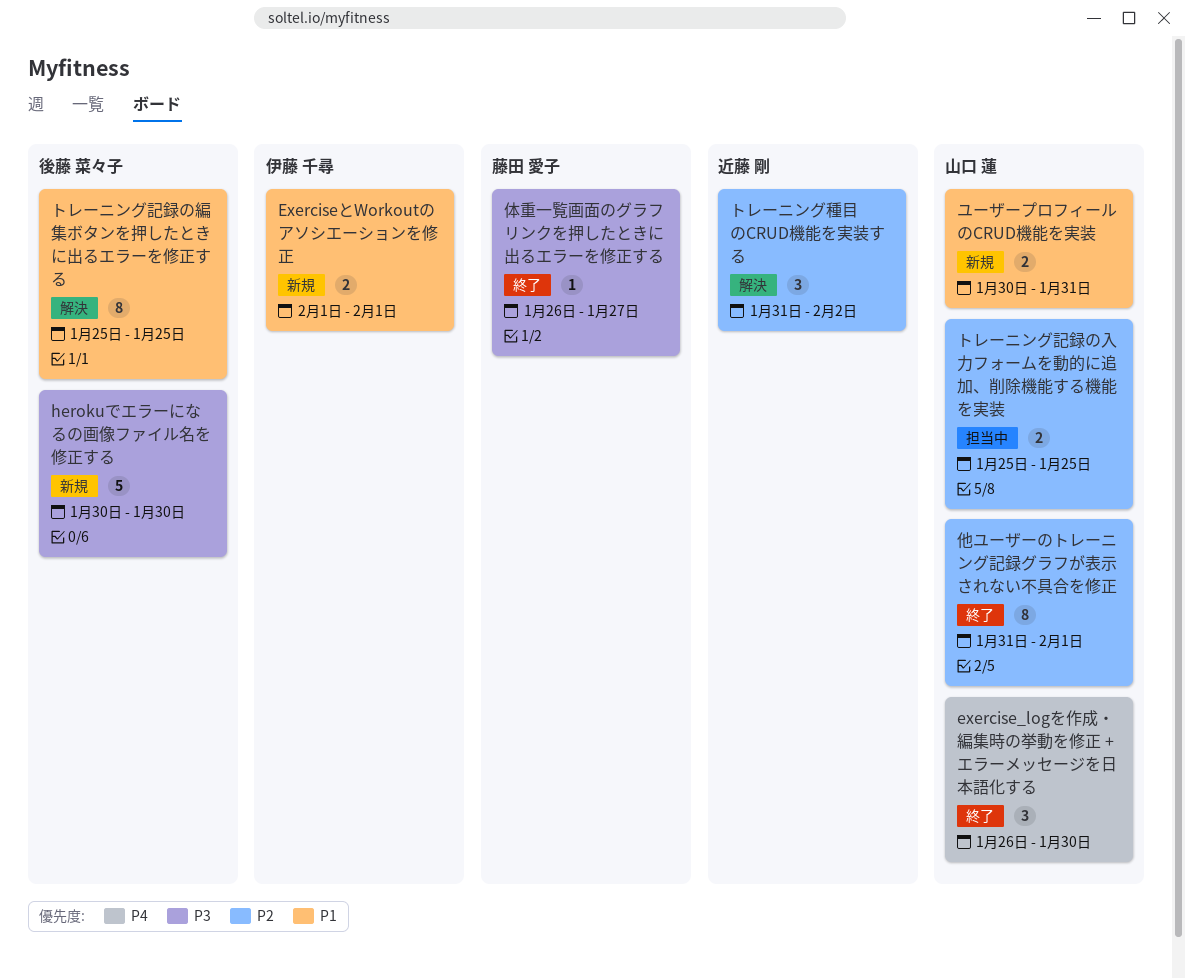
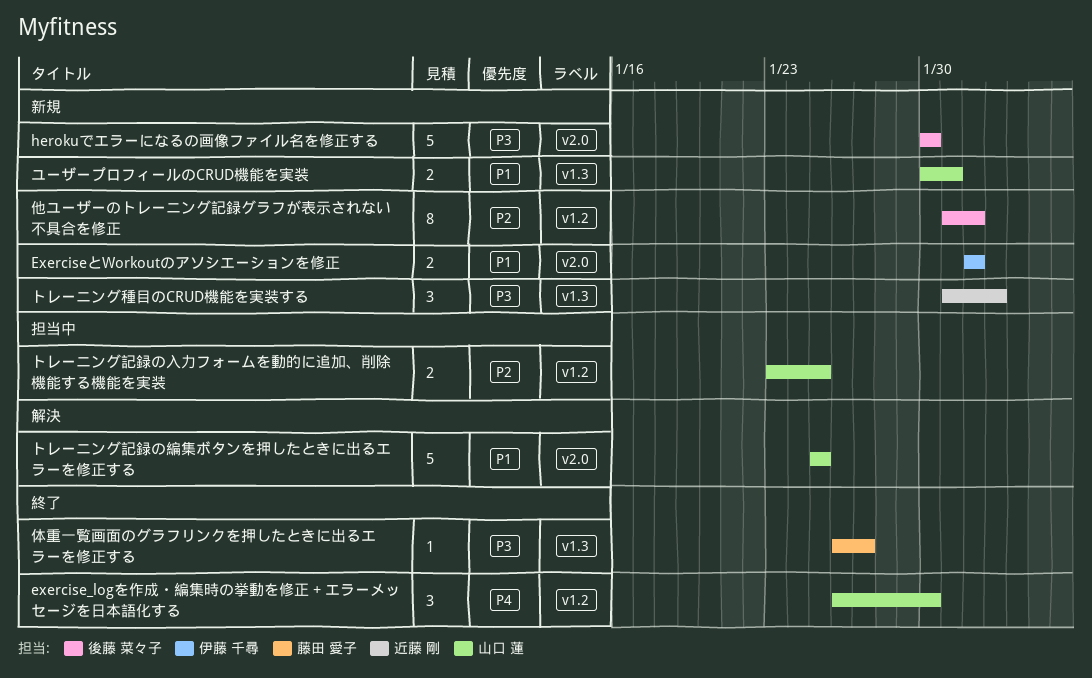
トレーニング種目のCRUD機能を実装する, status: 解決 -> 新規
トレーニング種目のCRUD機能を実装する, priority: P2 -> P3
トレーニング記録の入力フォームを動的に追加、削除機能する機能を実装, start: Jan 25 -> Jan 23
トレーニング記録の編集ボタンを押したときに出るエラーを修正する, owner: 後藤 菜々子 -> 山口 蓮
トレーニング記録の編集ボタンを押したときに出るエラーを修正する, estimate: 8 -> 5
他ユーザーのトレーニング記録グラフが表示されない不具合を修正, status: 終了 -> 新規
他ユーザーのトレーニング記録グラフが表示されない不具合を修正, owner: 山口 蓮 -> 後藤 菜々子

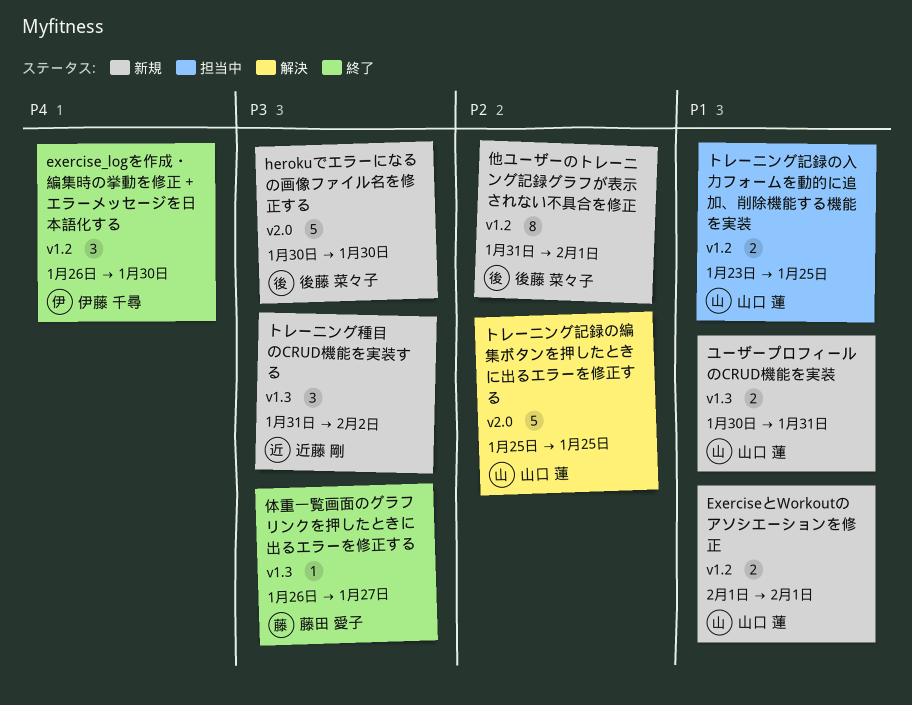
exercise_logを作成・編集時の挙動を修正 + エラーメッセージを日本語化する, owner: 山口 蓮 -> 伊藤 千尋
ExerciseとWorkoutのアソシエーションを修正, owner: 伊藤 千尋 -> 山口 蓮
ExerciseとWorkoutのアソシエーションを修正, label: v2.0 -> v1.2
トレーニング記録の入力フォームを動的に追加、削除機能する機能を実装, priority: P2 -> P1
トレーニング記録の編集ボタンを押したときに出るエラーを修正する, priority: P1 -> P2

